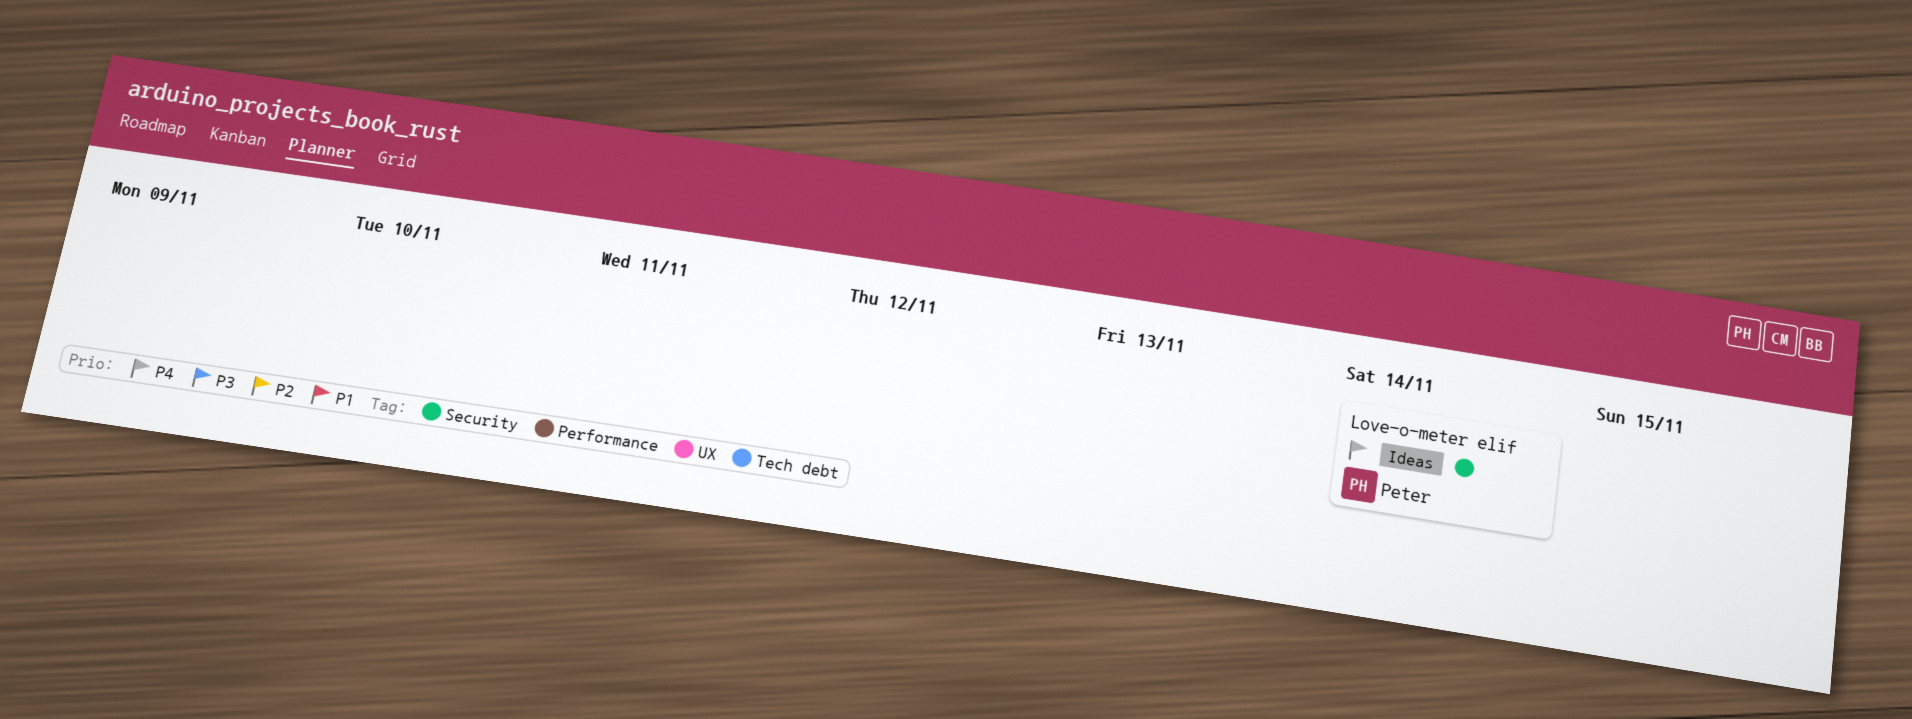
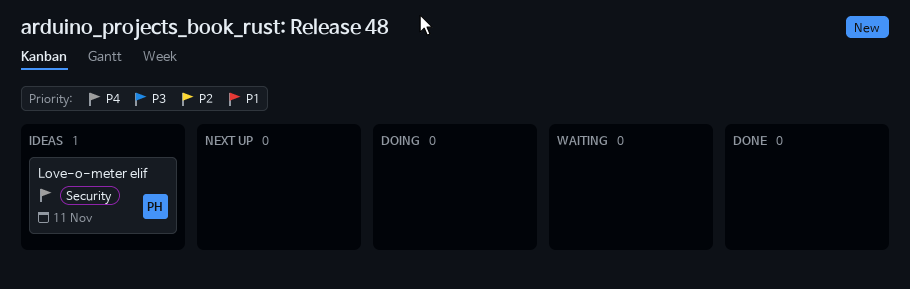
Love-o-meter elif, due: Nov 14 -> Nov 11

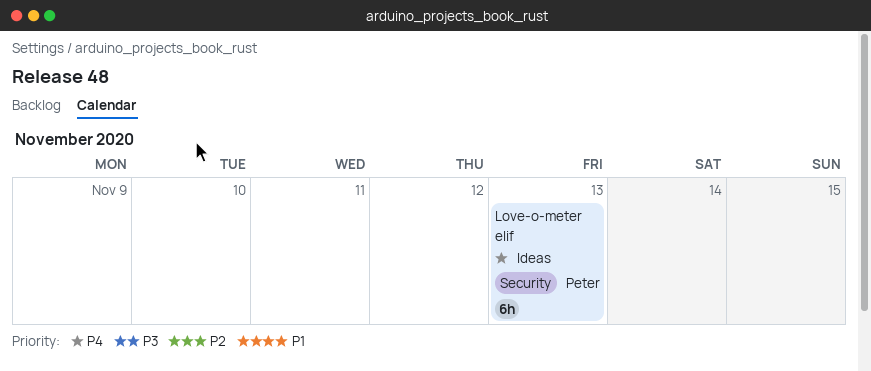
Love-o-meter elif, due: Nov 11 -> Nov 13

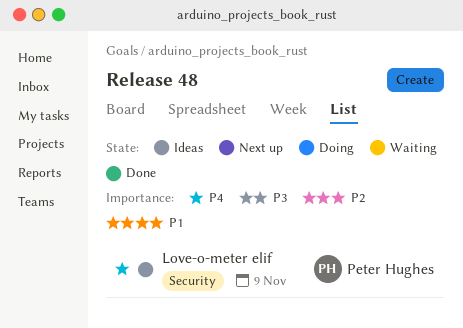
Love-o-meter elif, due: Nov 13 -> Nov 9

